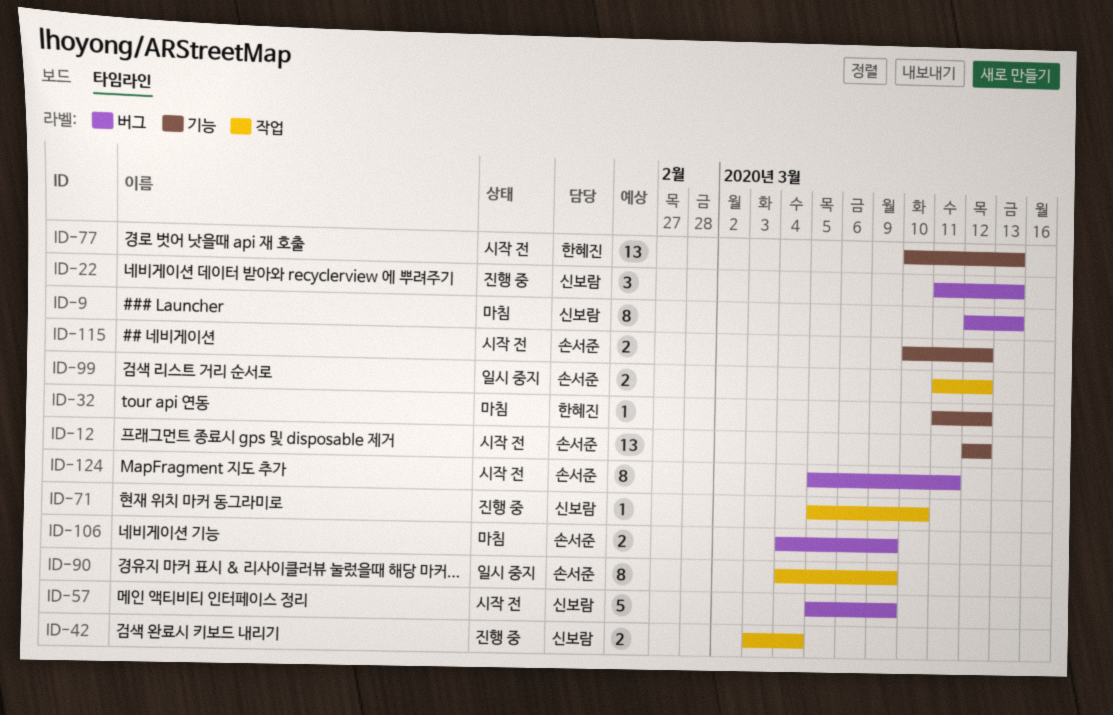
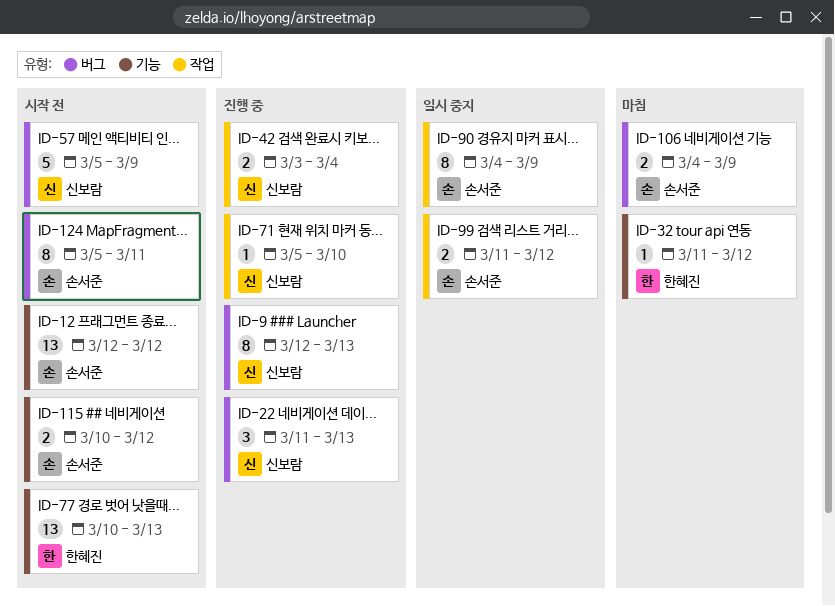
ID-9, status: 마침 -> 진행 중

